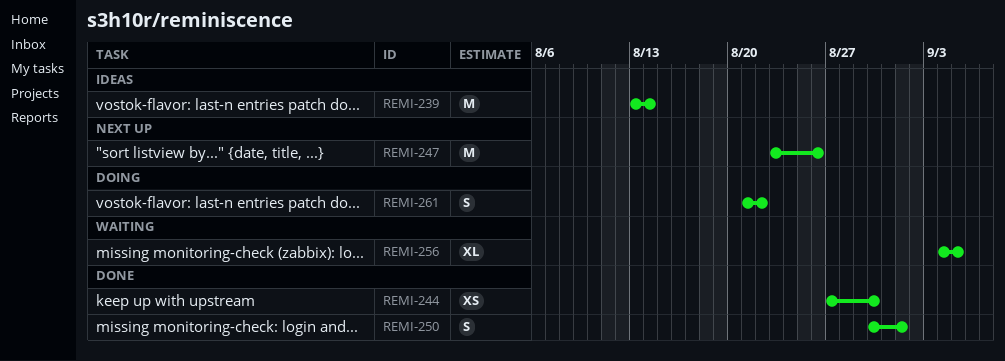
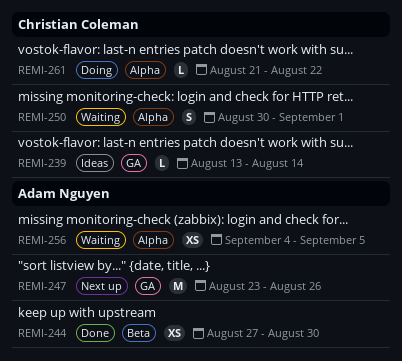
REMI-239, estimate: M -> L
REMI-250, status: Done -> Waiting
REMI-256, estimate: XL -> XS
REMI-261, estimate: S -> L

